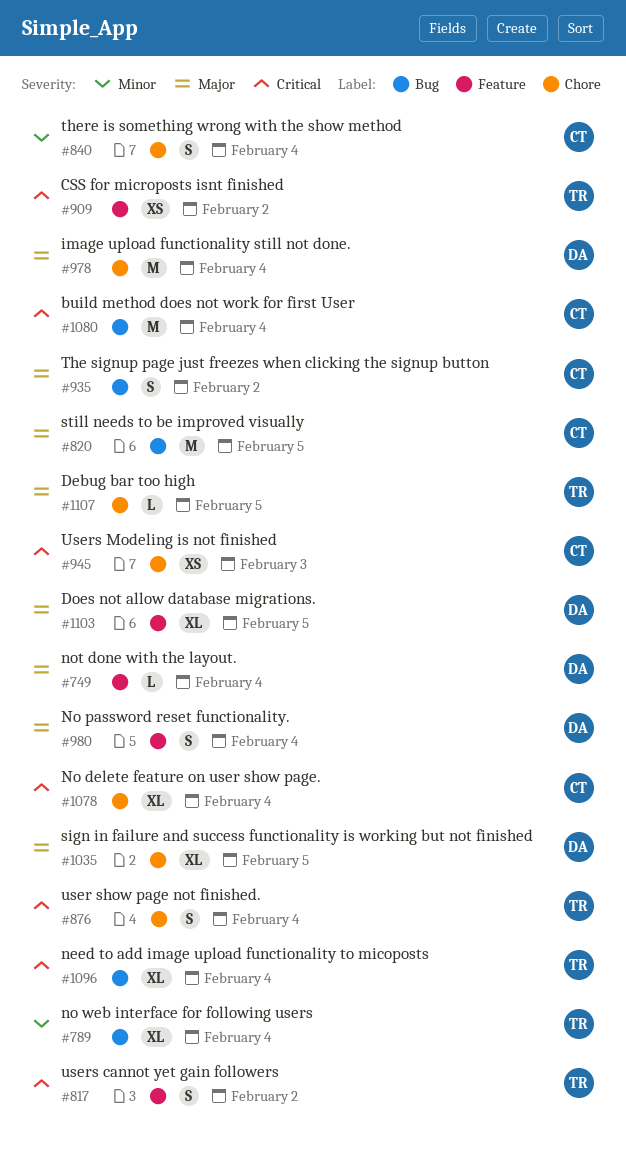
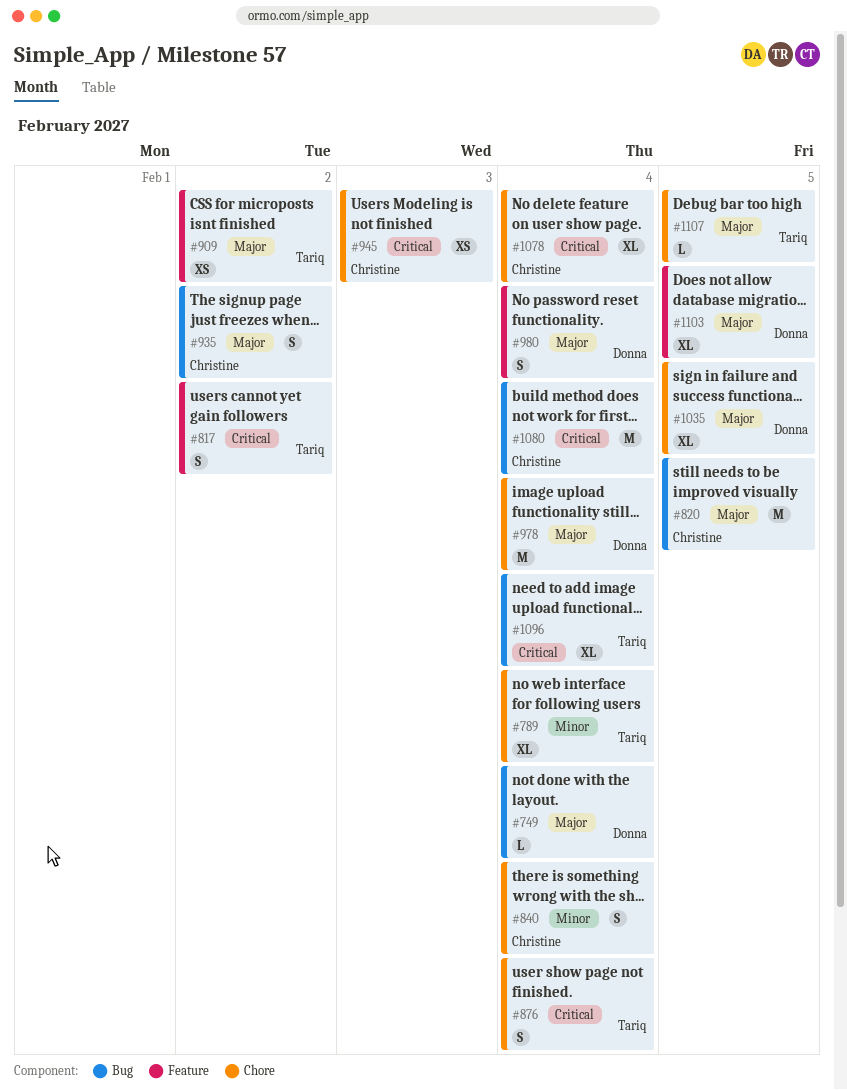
#749, label: Feature -> Bug
#789, label: Bug -> Chore
#909, priority: Critical -> Major

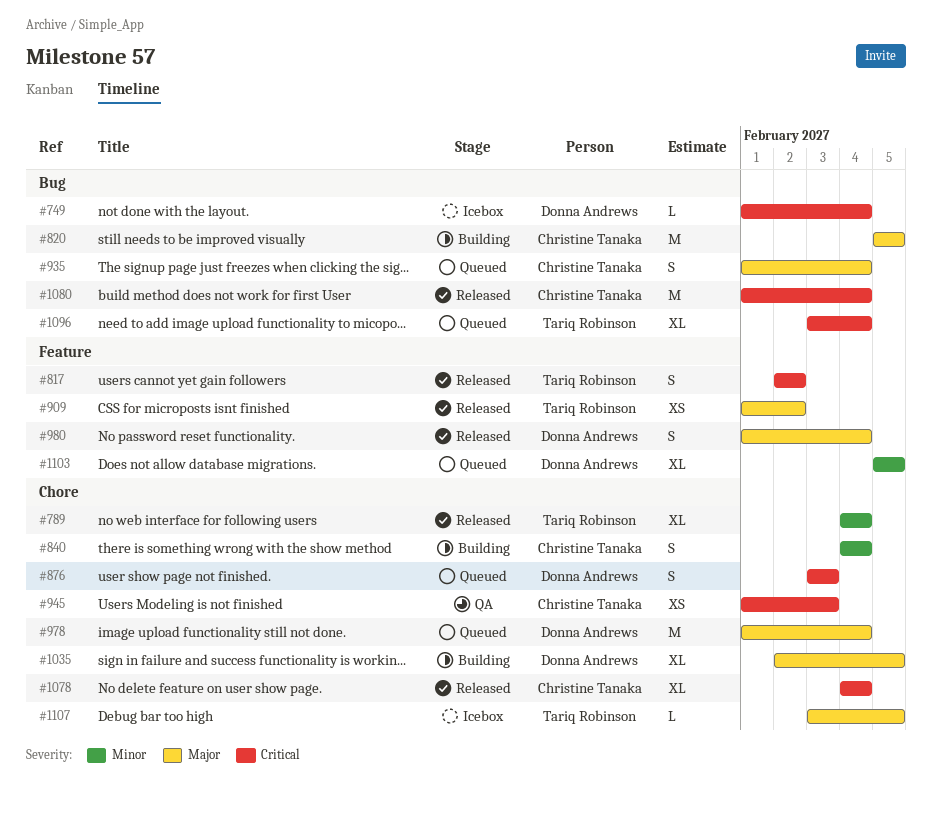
#749, priority: Major -> Critical
#876, owner: Tariq Robinson -> Donna Andrews
#876, due: Feb 4 -> Feb 3
#935, due: Feb 2 -> Feb 4
#1103, priority: Major -> Minor

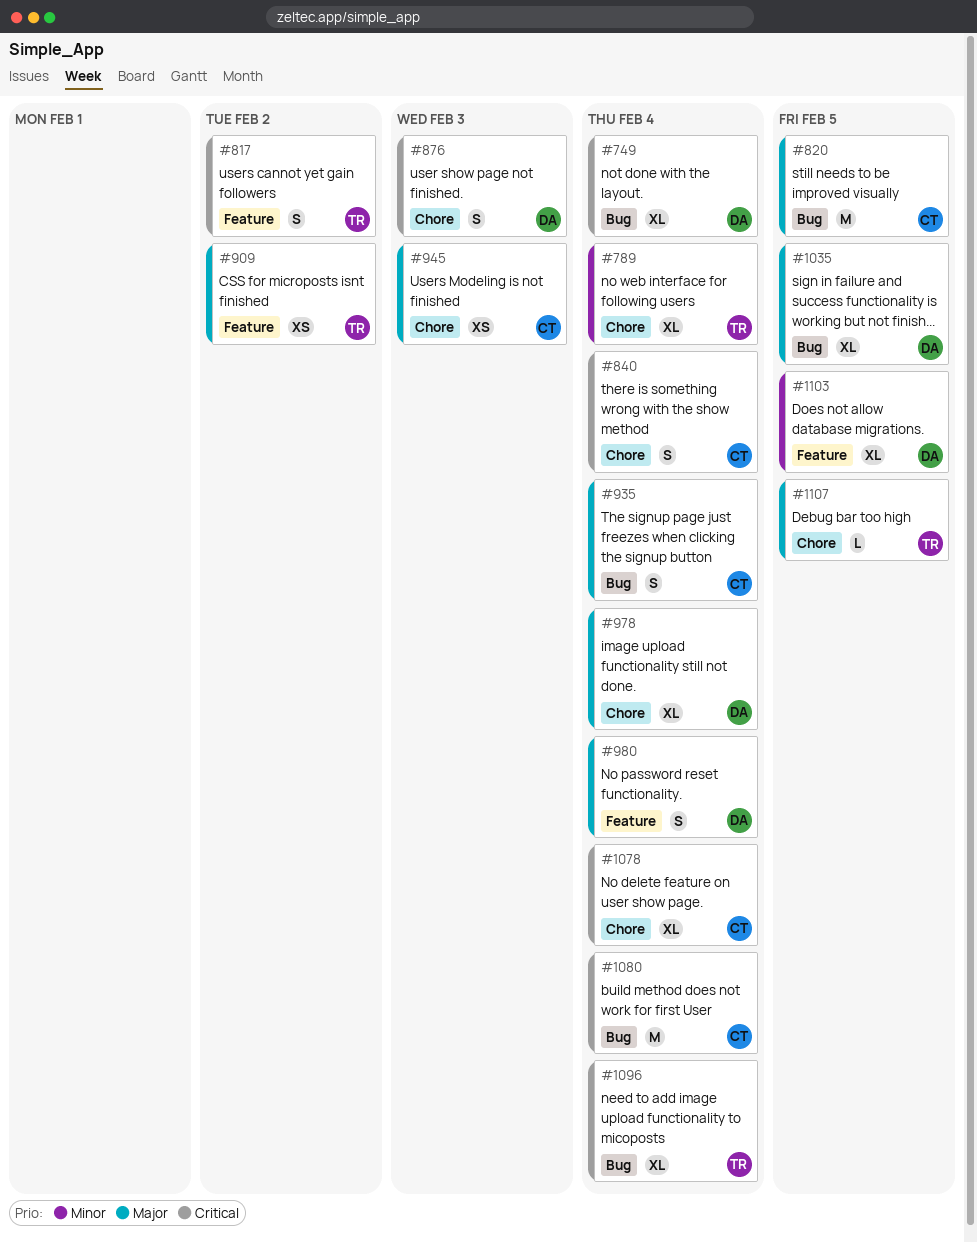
#749, estimate: L -> XL
#840, priority: Minor -> Critical
#945, priority: Critical -> Major
#978, estimate: M -> XL
#1035, label: Chore -> Bug

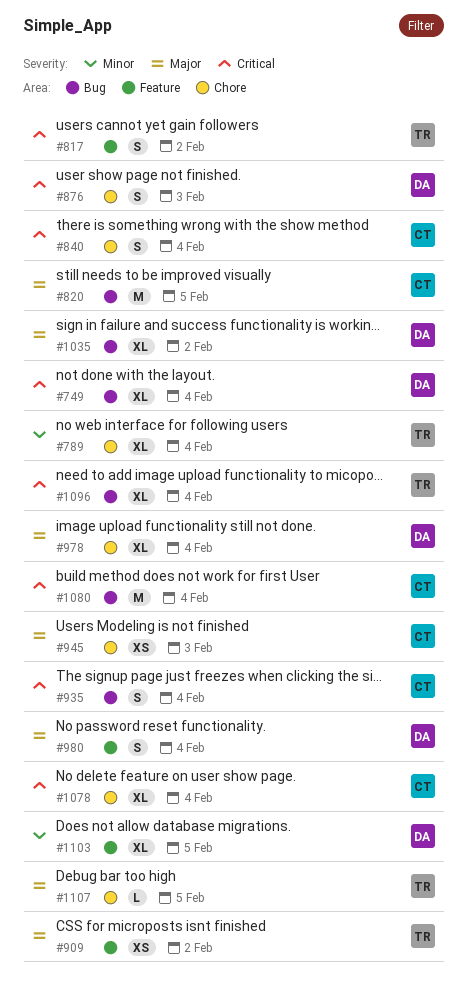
#935, priority: Major -> Critical
#1035, due: Feb 5 -> Feb 2

